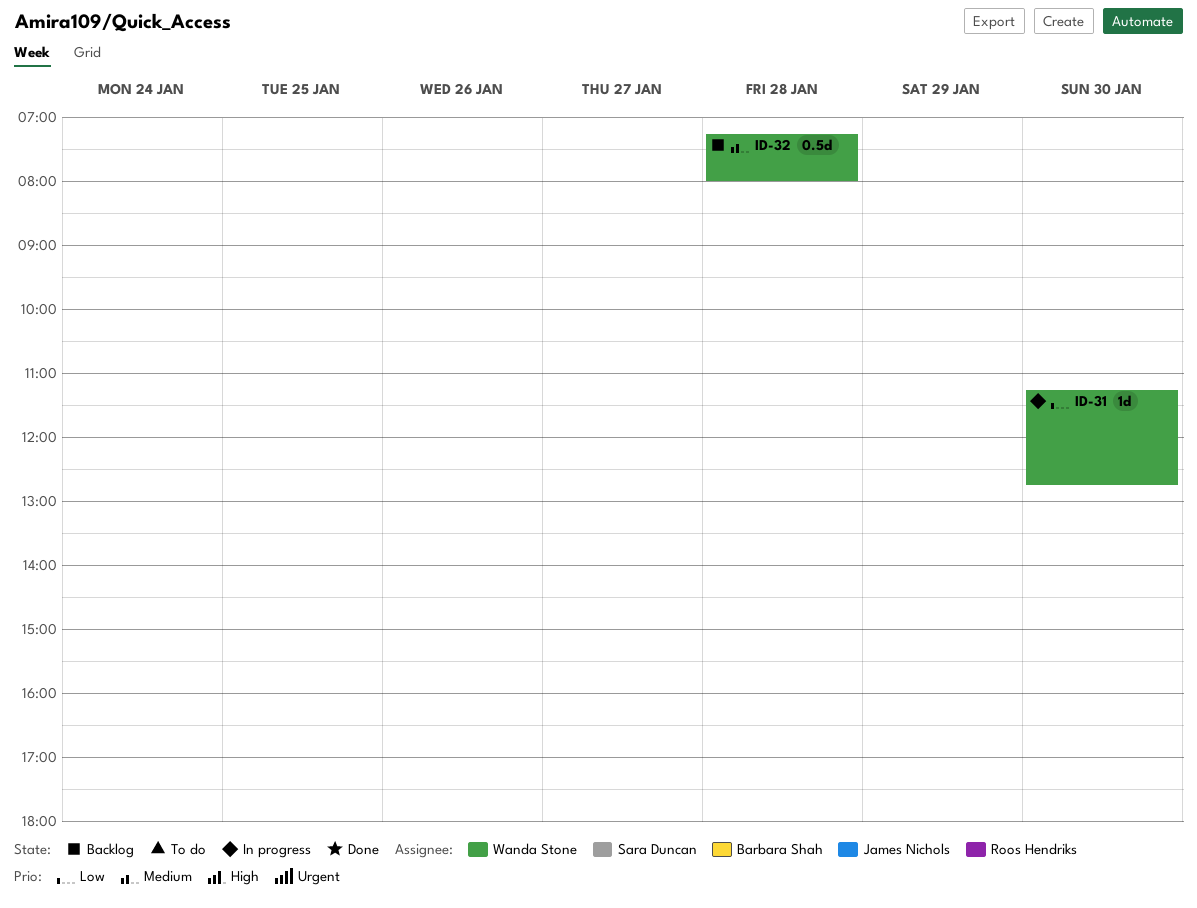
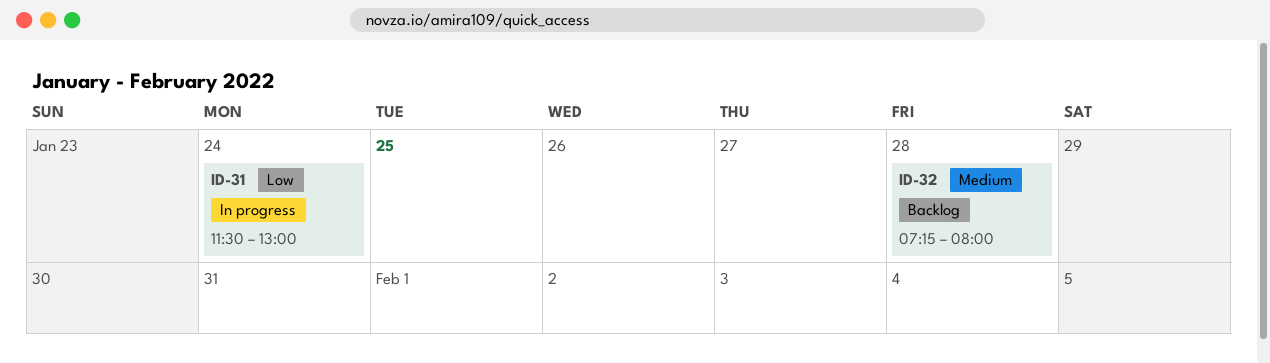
ID-31, day: Jan 30 -> Jan 24
ID-31, begins: 11:15 -> 11:30
ID-31, ends: 12:45 -> 13:00

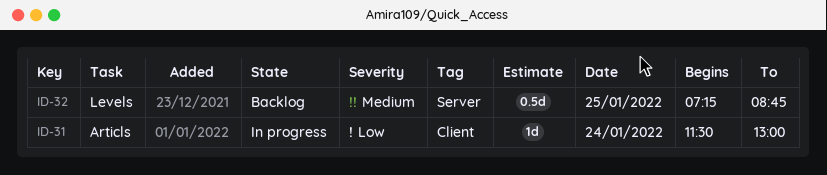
ID-32, day: Jan 28 -> Jan 25
ID-32, ends: 08:00 -> 08:45

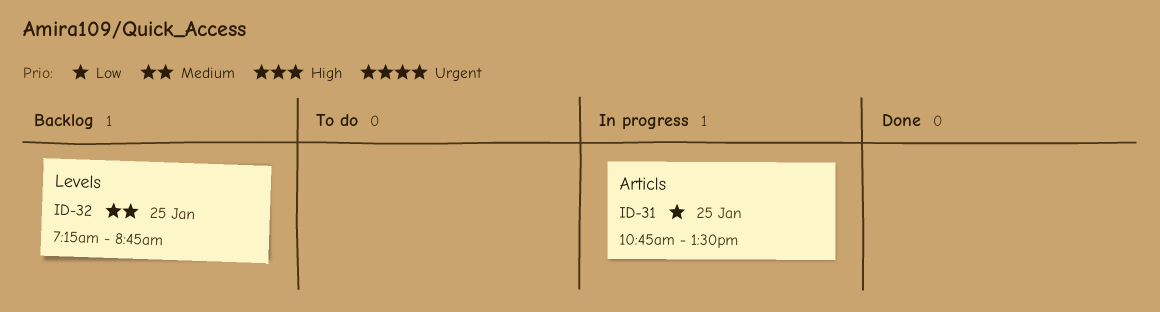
ID-31, day: Jan 24 -> Jan 25
ID-31, begins: 11:30 -> 10:45
ID-31, ends: 13:00 -> 13:30

